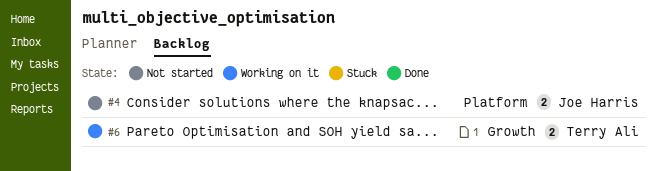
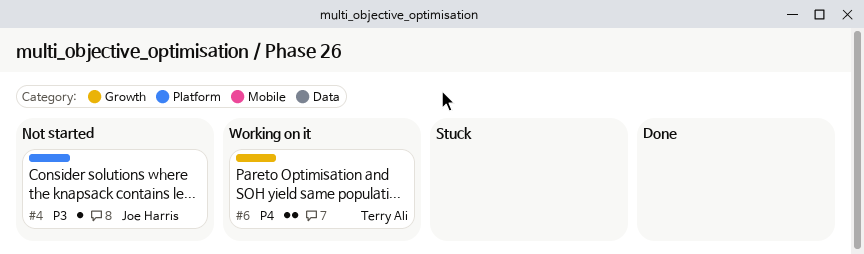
#4, estimate: 2 -> 1

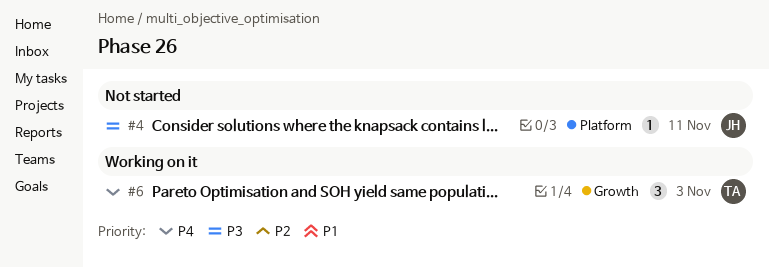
#6, estimate: 2 -> 3

